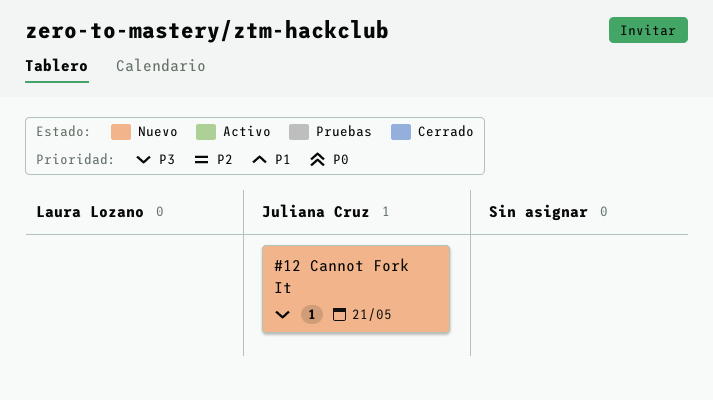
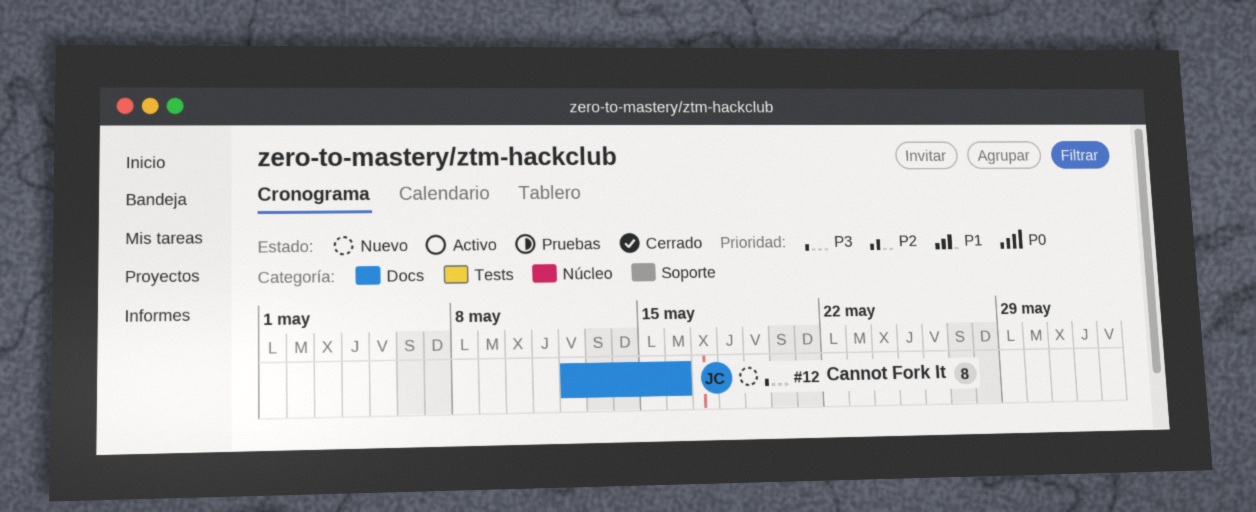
#12, estimate: 1 -> 8
#12, due: May 21 -> May 16

